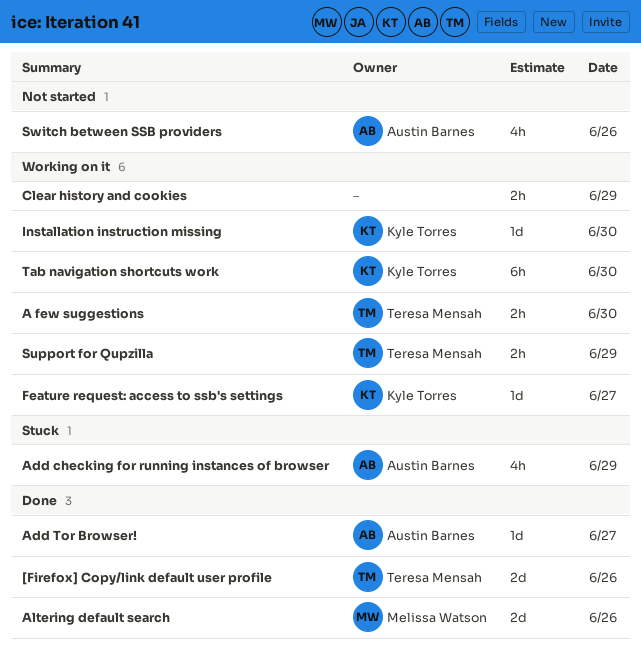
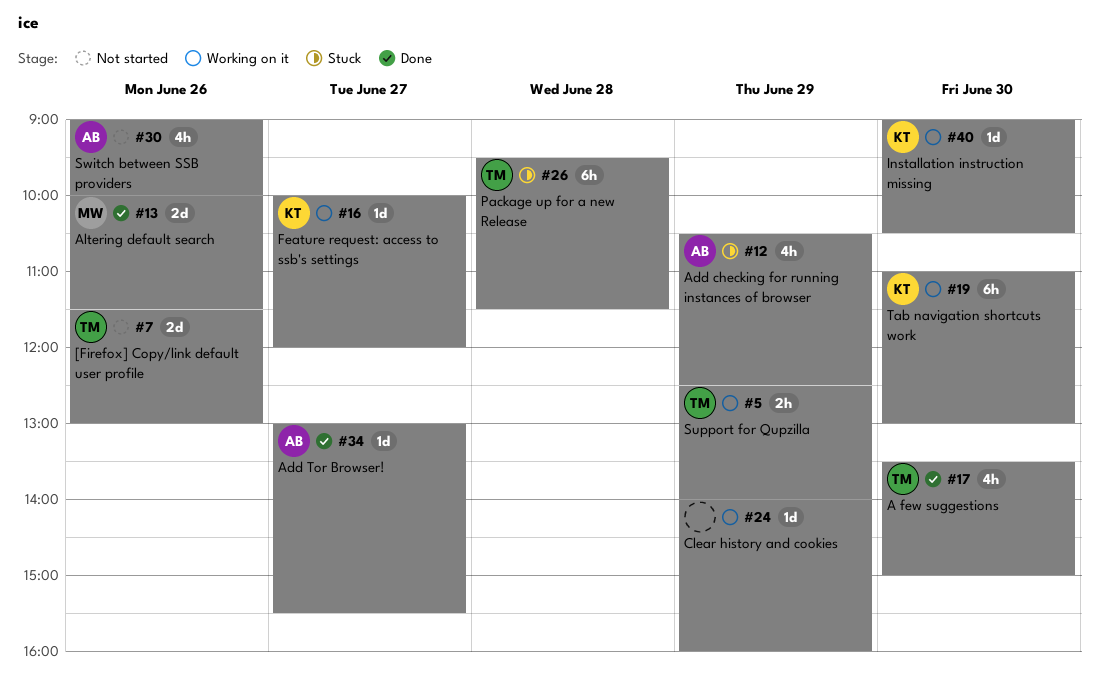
[Firefox] Copy/link default user profile, status: Done -> Not started
A few suggestions, status: Working on it -> Done
A few suggestions, estimate: 2h -> 4h
Clear history and cookies, estimate: 2h -> 1d
Package up for a new Release: none -> present

